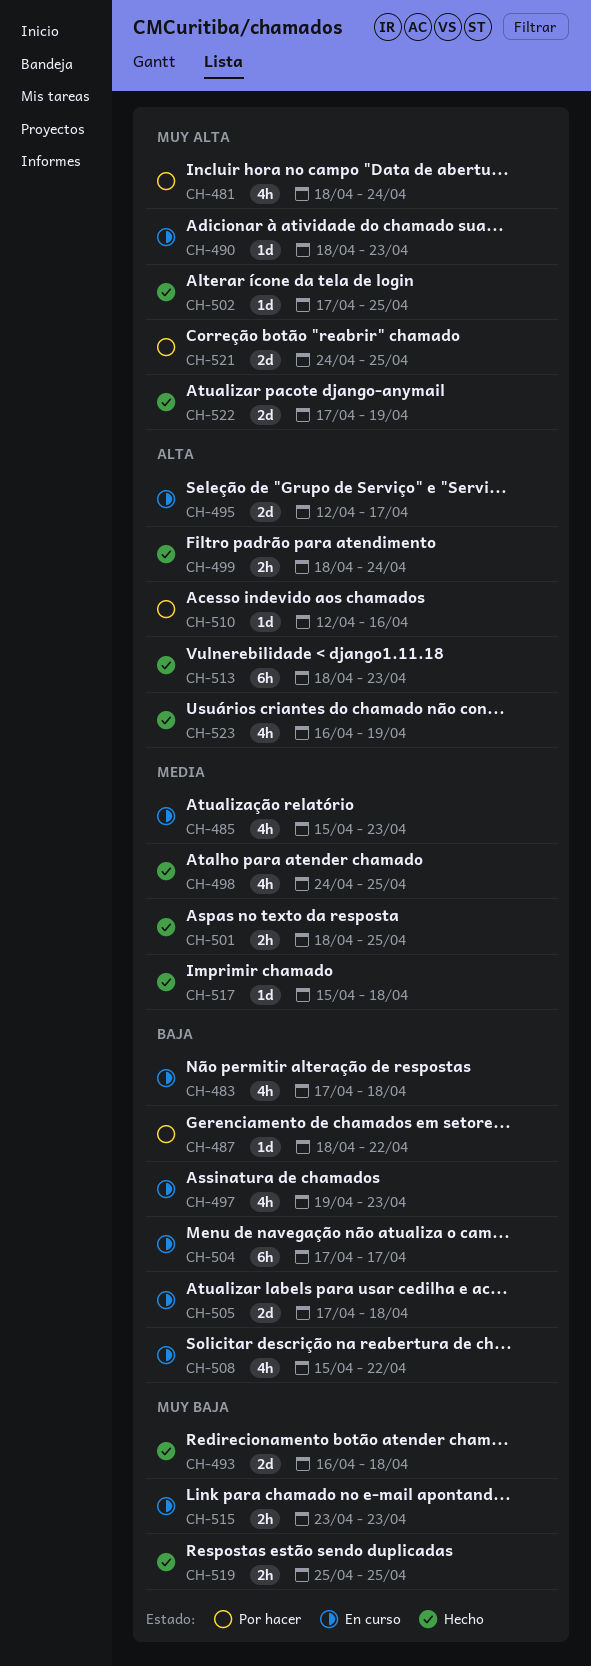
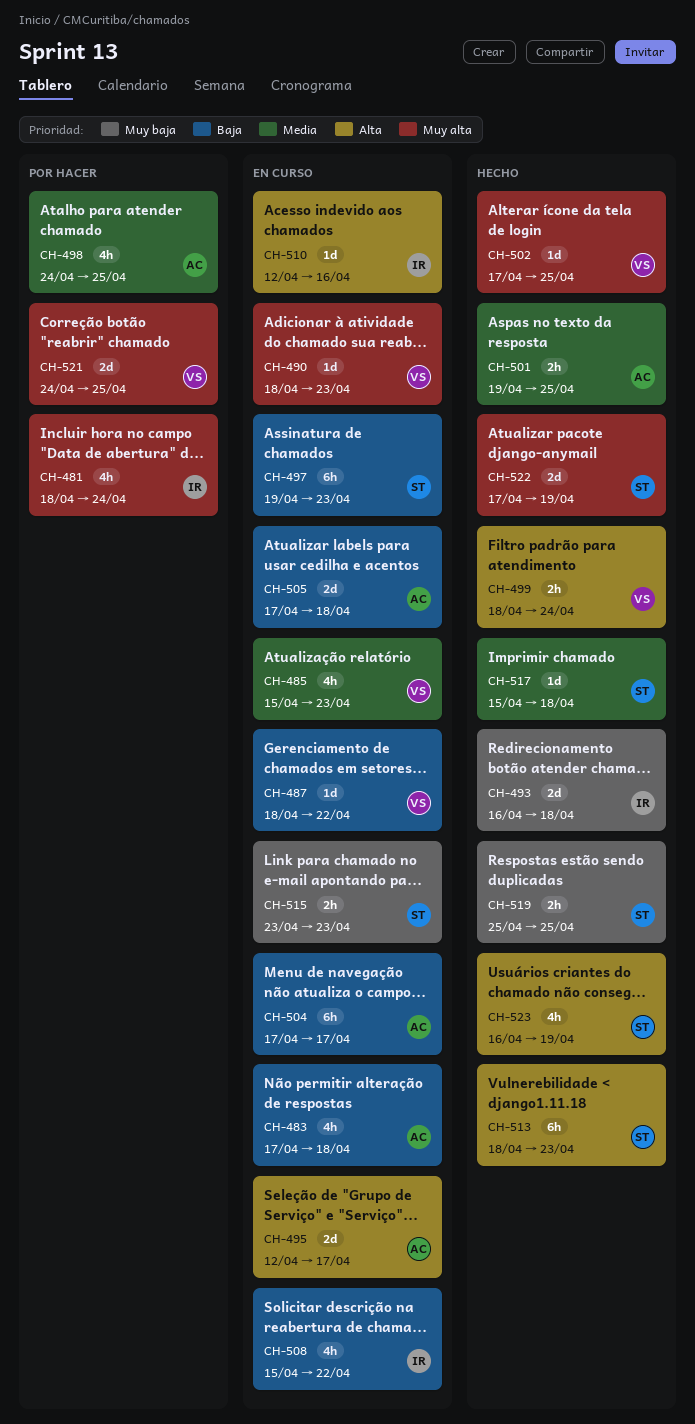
CH-487, status: Por hacer -> En curso
CH-497, estimate: 4h -> 6h
CH-498, status: Hecho -> Por hacer
CH-501, start: Apr 18 -> Apr 19
CH-510, status: Por hacer -> En curso

